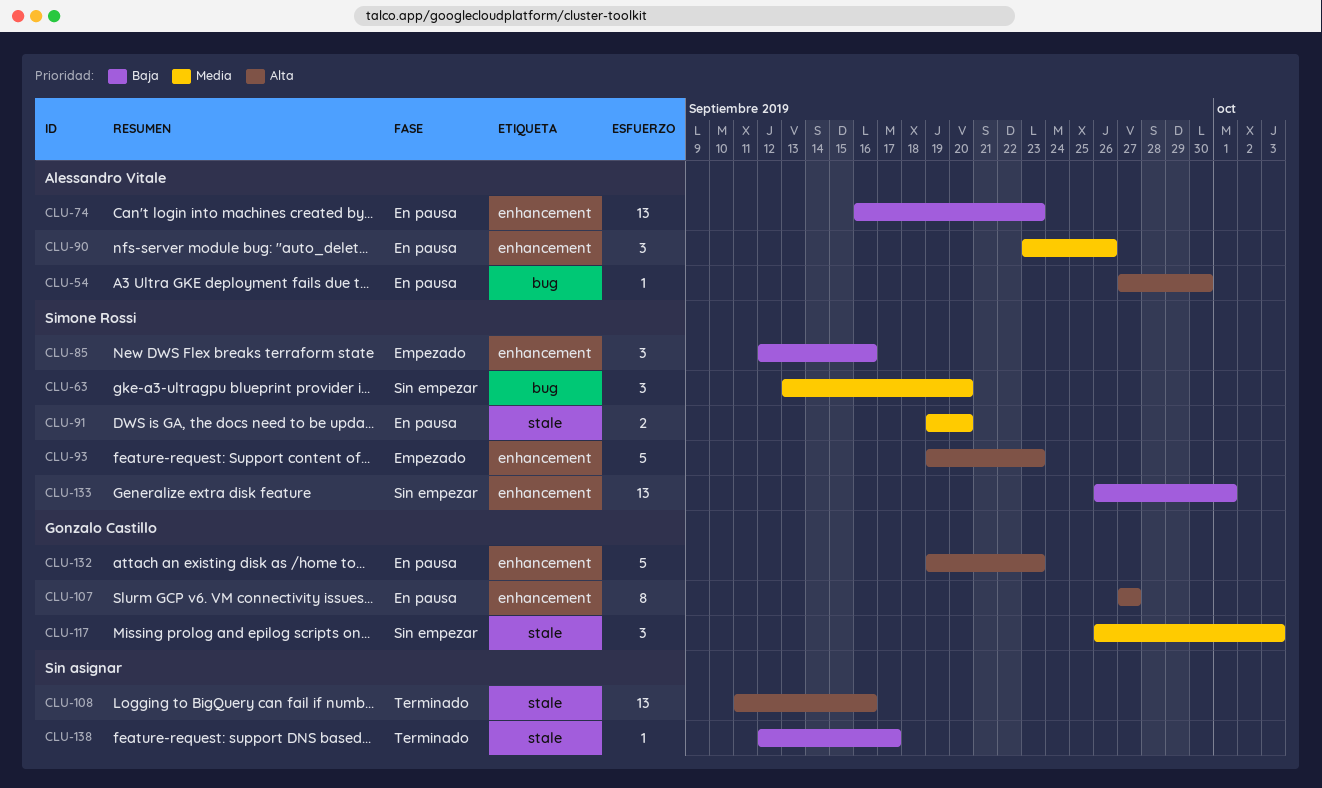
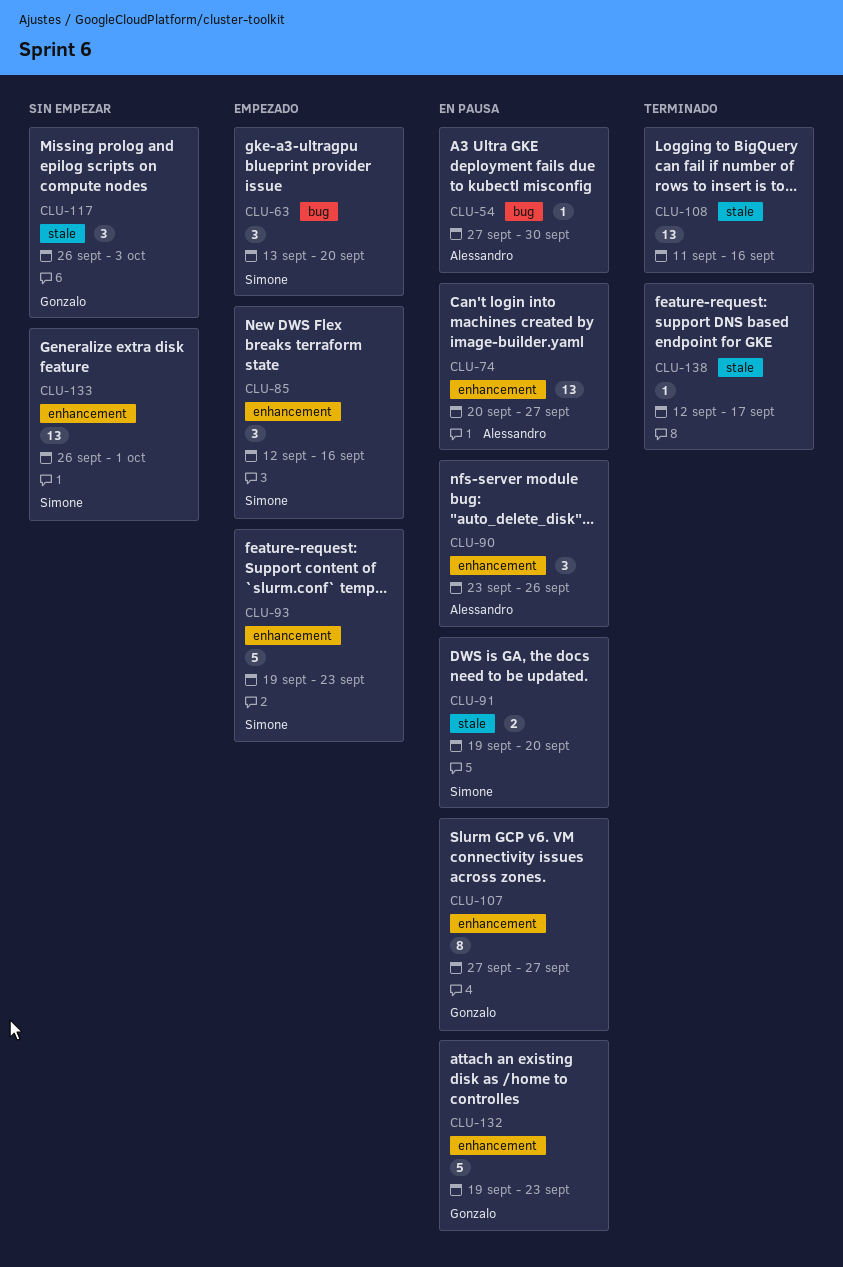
CLU-63, status: Sin empezar -> Empezado
CLU-74, start: Sep 16 -> Sep 20
CLU-74, due: Sep 23 -> Sep 27

